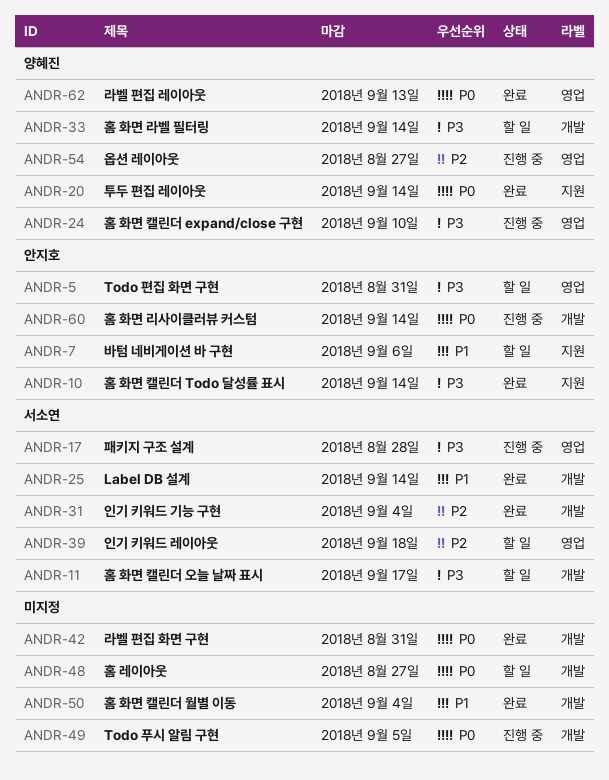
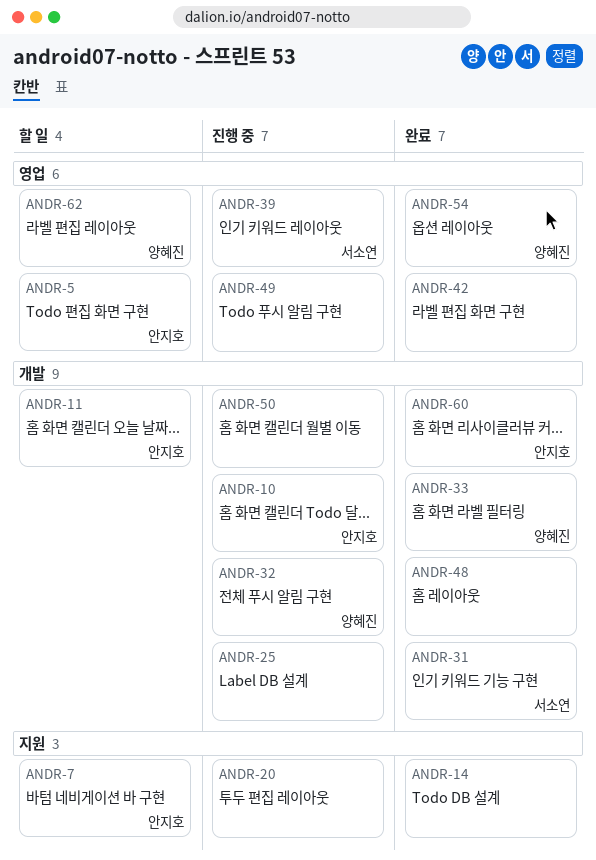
ANDR-10, status: 완료 -> 진행 중
ANDR-10, label: 지원 -> 개발
ANDR-11, owner: 서소연 -> 안지호
ANDR-14: none -> present
ANDR-17: present -> none
ANDR-20, status: 완료 -> 진행 중
ANDR-20, owner: 양혜진 -> none
ANDR-24: present -> none
ANDR-25, status: 완료 -> 진행 중
ANDR-25, owner: 서소연 -> none
ANDR-32: none -> present
ANDR-33, status: 할 일 -> 완료
ANDR-39, status: 할 일 -> 진행 중
ANDR-42, label: 개발 -> 영업
ANDR-48, status: 할 일 -> 완료
ANDR-49, label: 개발 -> 영업
ANDR-50, status: 완료 -> 진행 중
ANDR-54, status: 진행 중 -> 완료
ANDR-60, status: 진행 중 -> 완료
ANDR-62, status: 완료 -> 할 일

